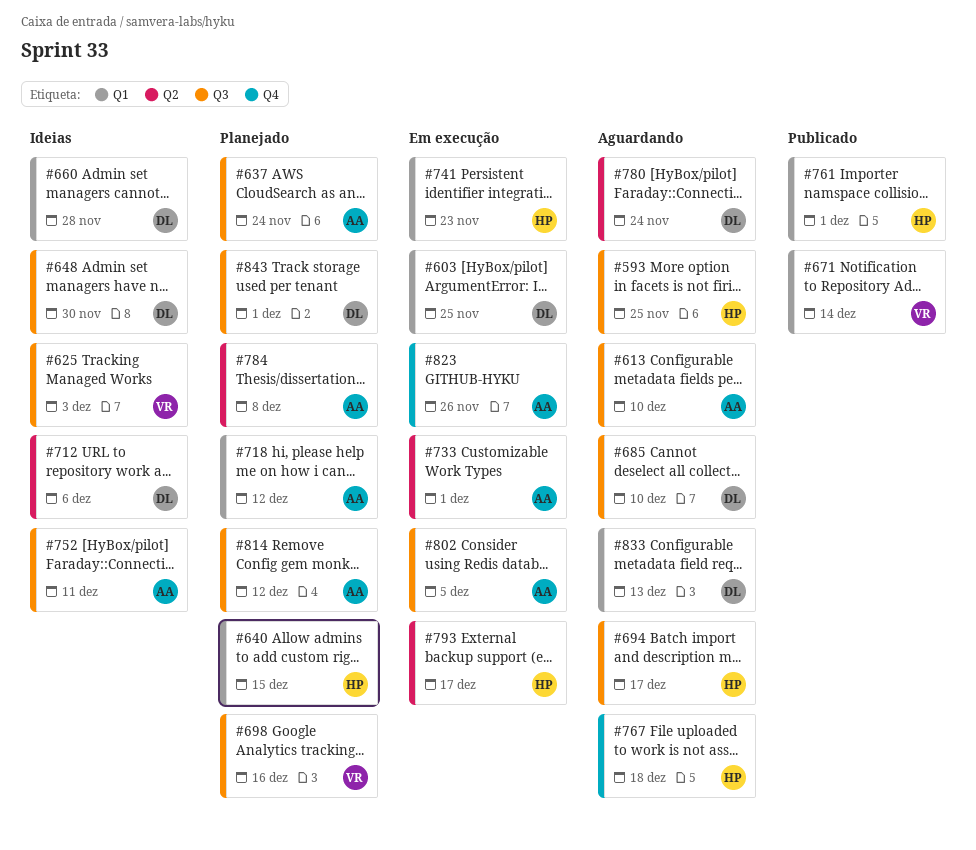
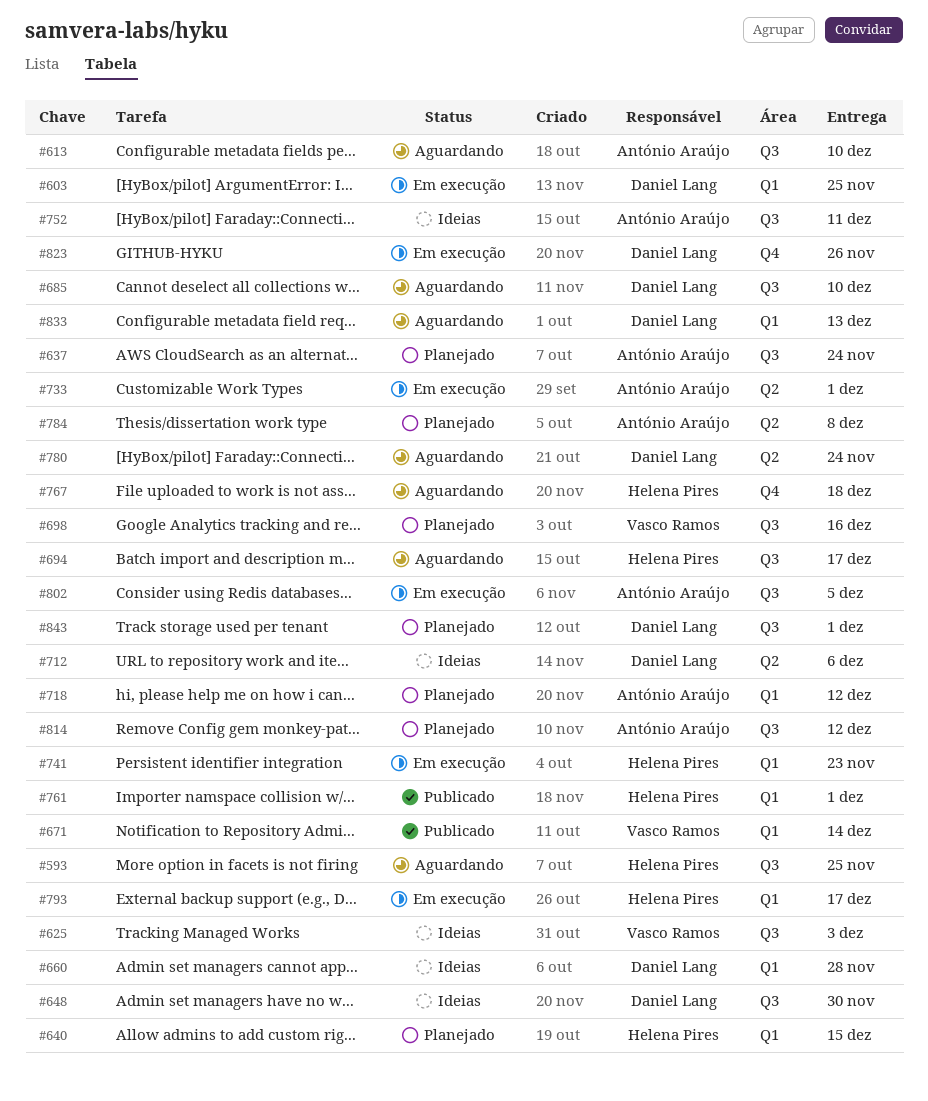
#793, label: Q2 -> Q1
#823, owner: António Araújo -> Daniel Lang

